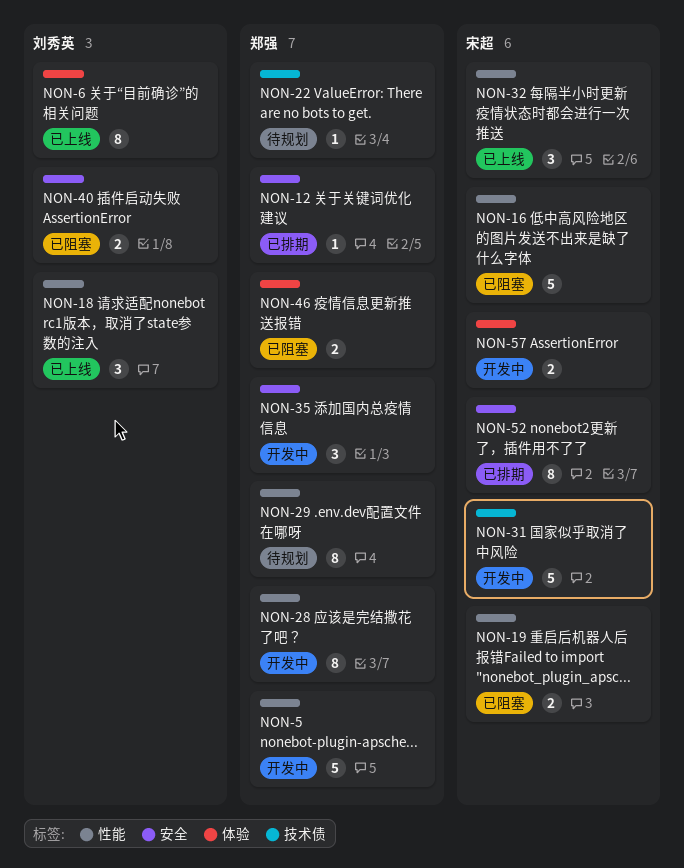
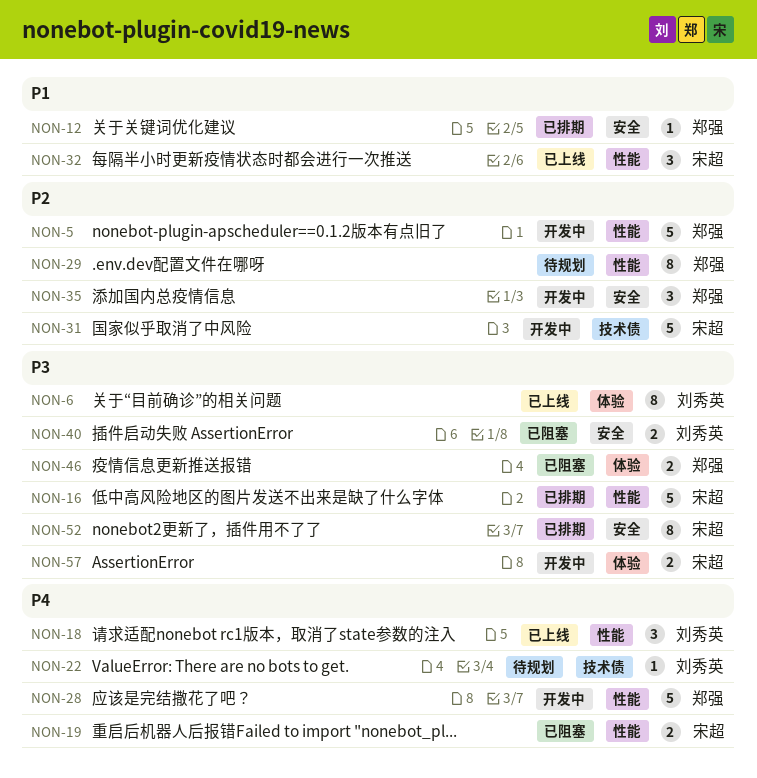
NON-16, status: 已阻塞 -> 已排期
NON-22, owner: 郑强 -> 刘秀英
NON-28, estimate: 8 -> 5

